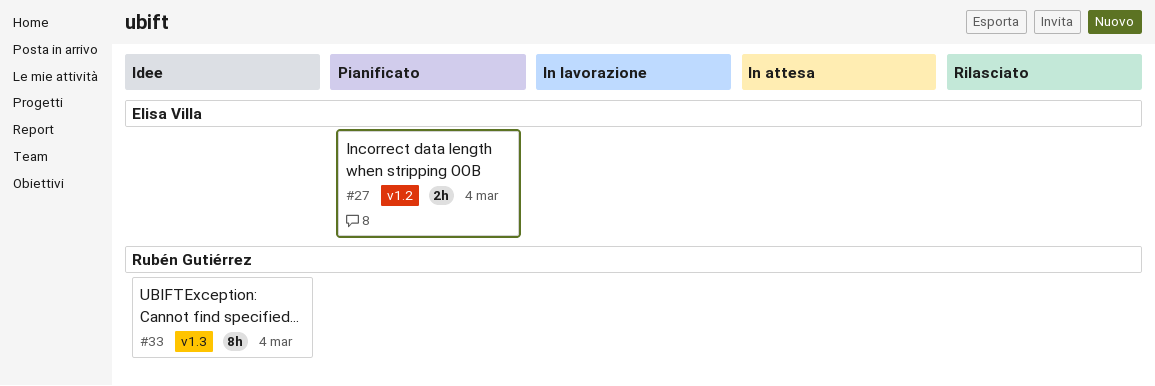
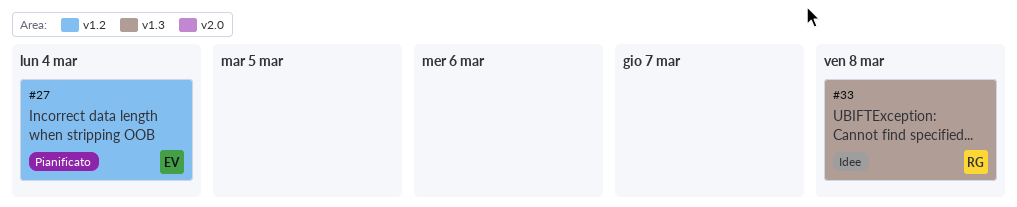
#33, due: Mar 4 -> Mar 8

